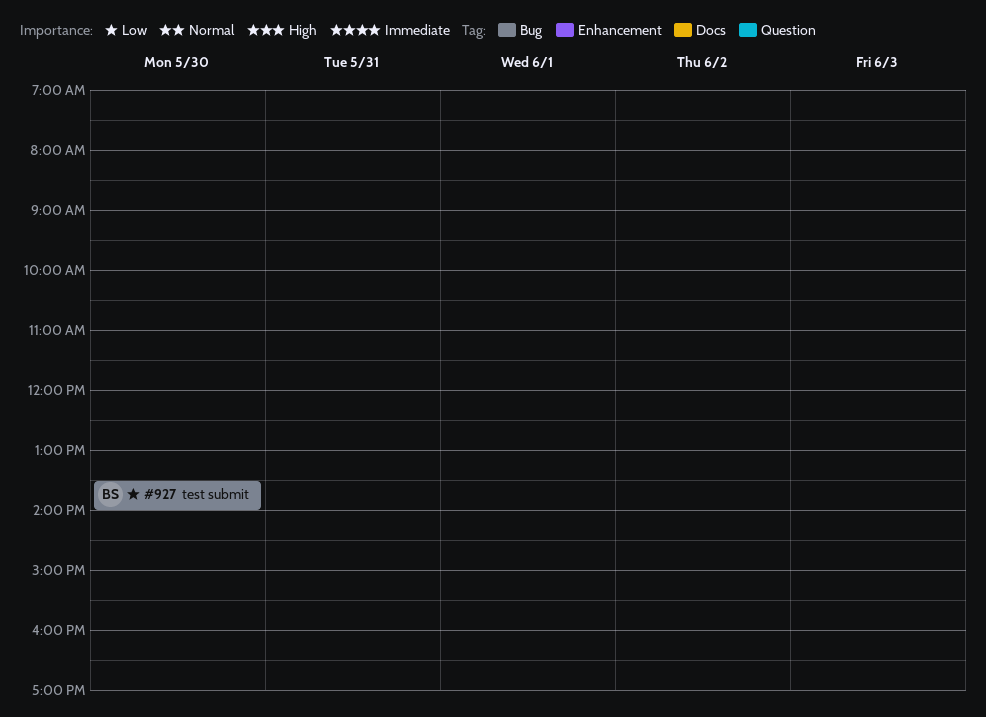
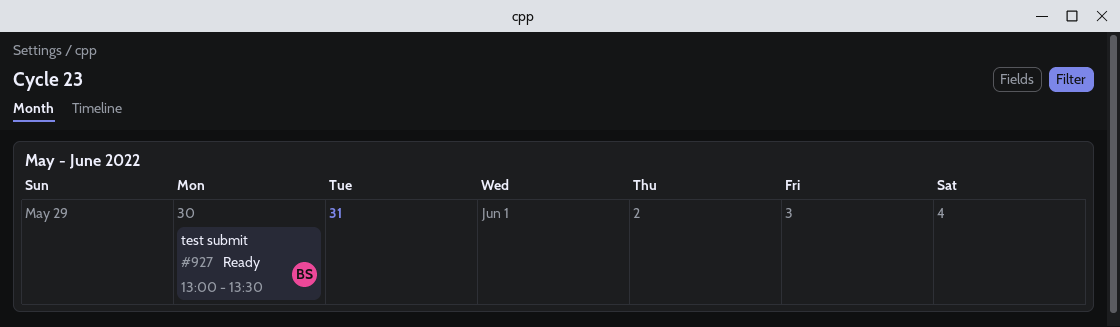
#927, begins: 13:30 -> 13:00
#927, ends: 14:00 -> 13:30

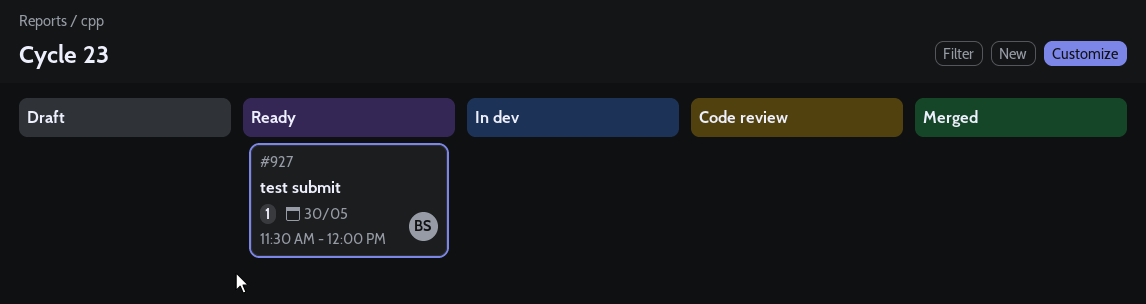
#927, begins: 13:00 -> 11:30
#927, ends: 13:30 -> 12:00

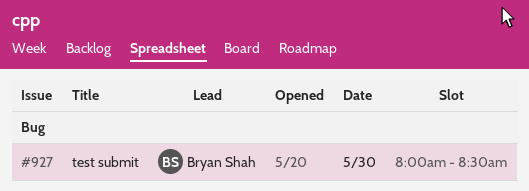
#927, begins: 11:30 -> 08:00
#927, ends: 12:00 -> 08:30

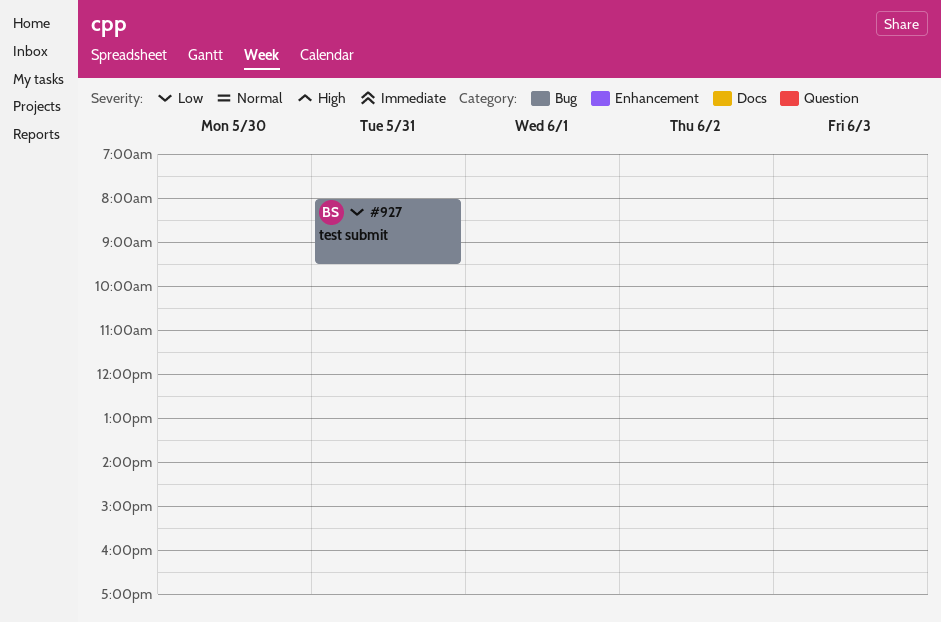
#927, day: May 30 -> May 31
#927, ends: 08:30 -> 09:30

